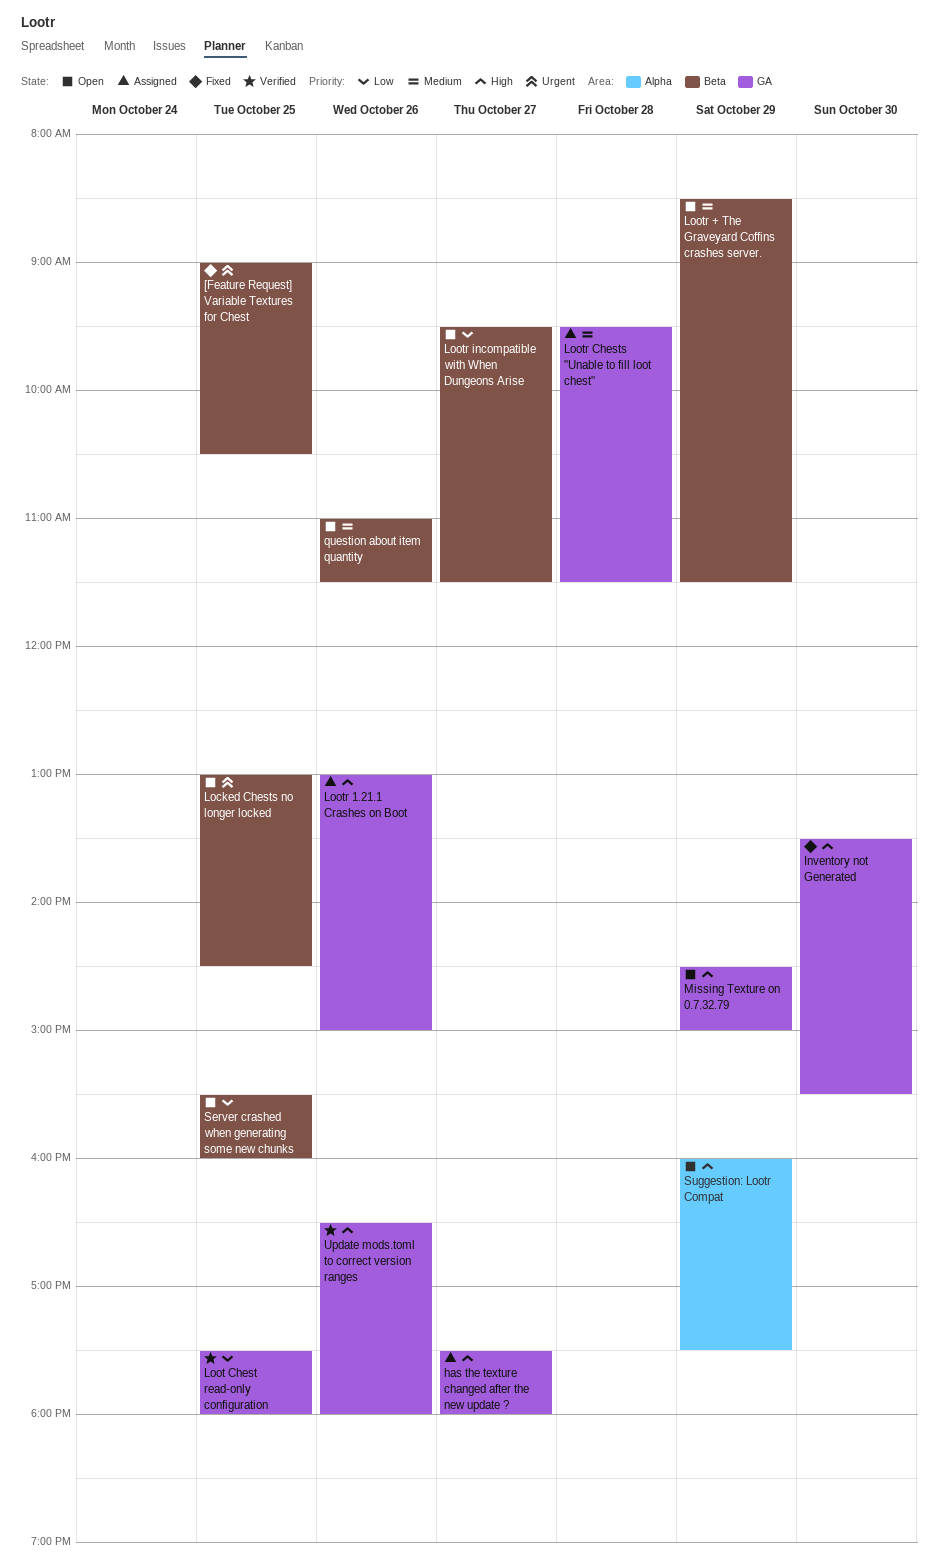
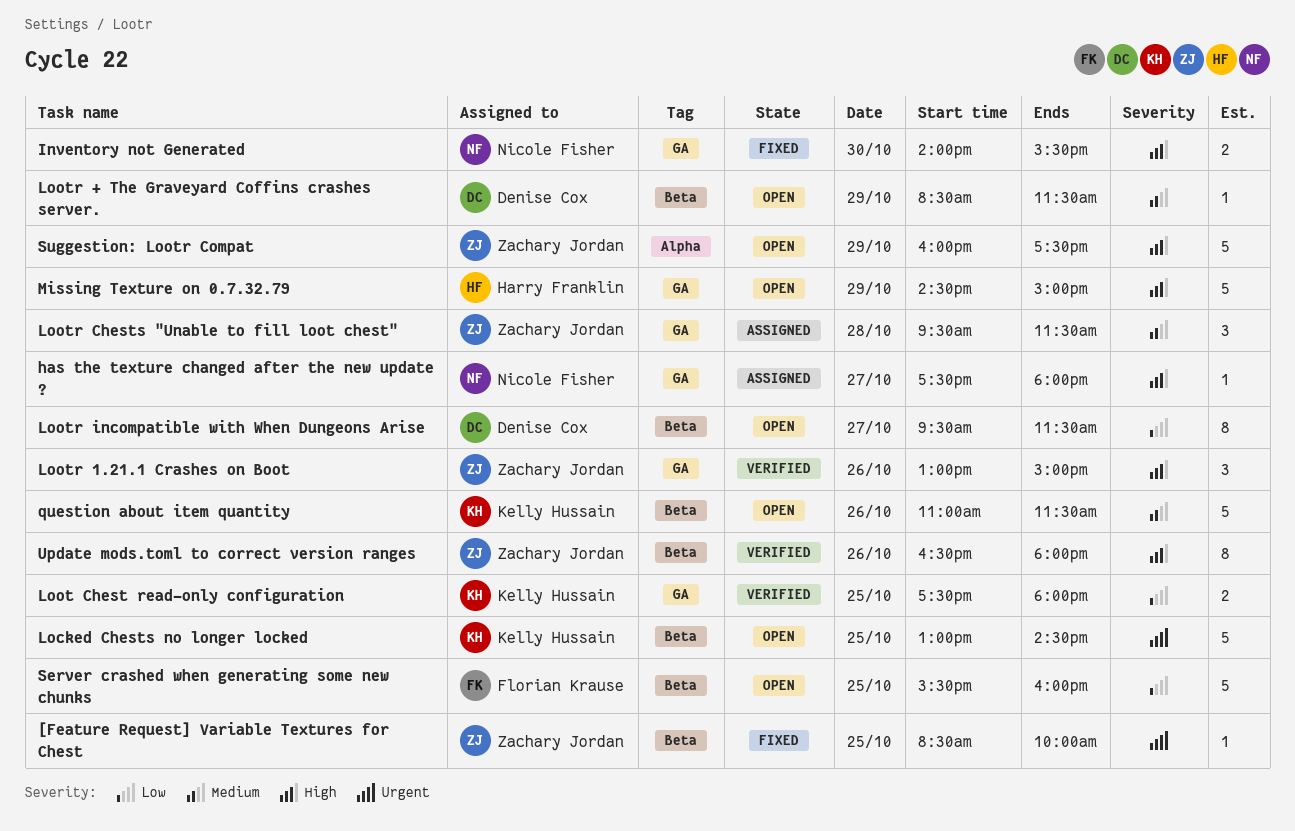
[Feature Request] Variable Textures for Chest, begins: 09:00 -> 08:30
[Feature Request] Variable Textures for Chest, ends: 10:30 -> 10:00
Inventory not Generated, begins: 13:30 -> 14:00
Lootr 1.21.1 Crashes on Boot, status: Assigned -> Verified
Update mods.toml to correct version ranges, label: GA -> Beta

